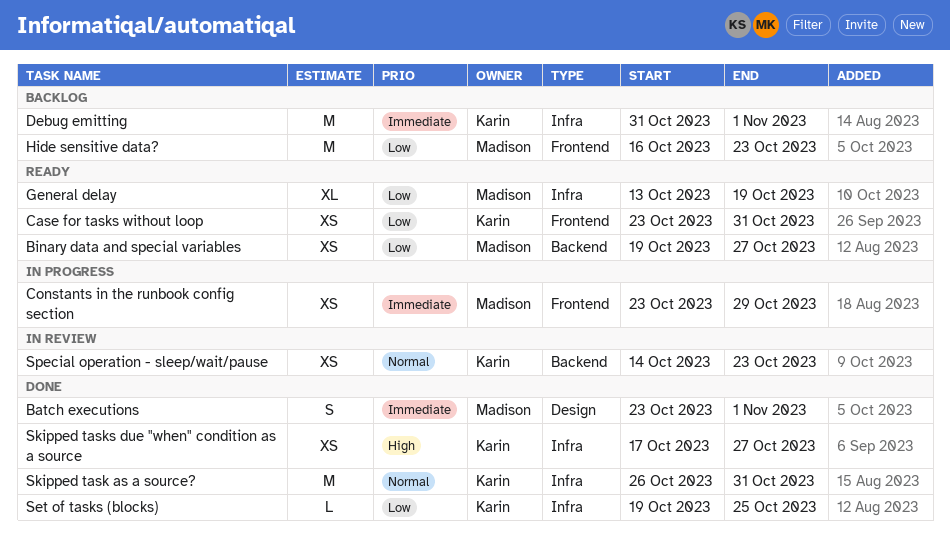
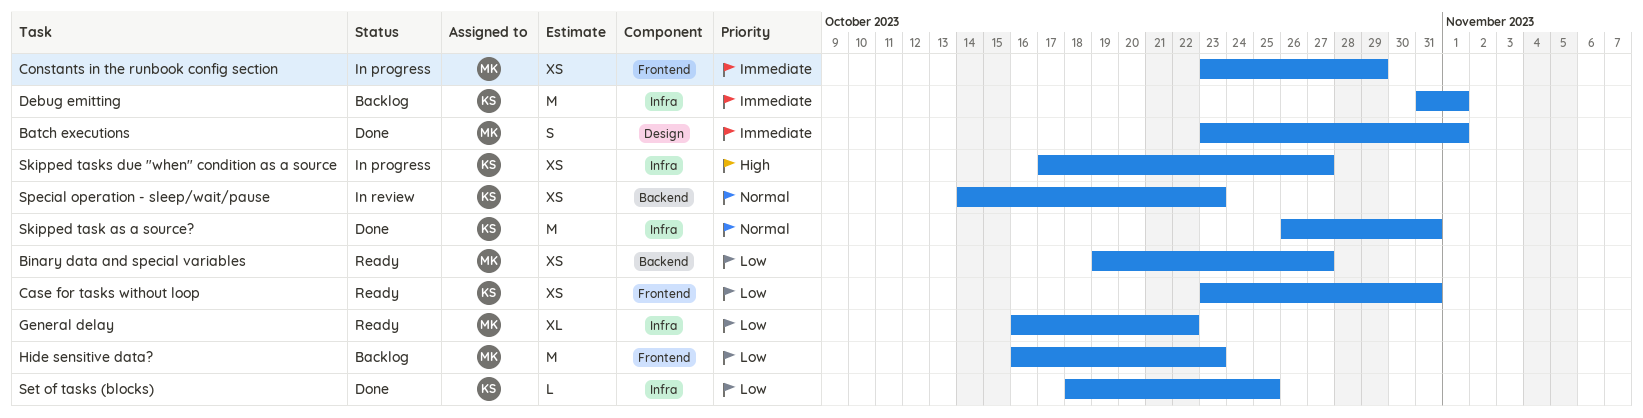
General delay, start: Oct 13 -> Oct 16
General delay, due: Oct 19 -> Oct 22
Set of tasks (blocks), start: Oct 19 -> Oct 18
Skipped tasks due "when" condition as a source, status: Done -> In progress

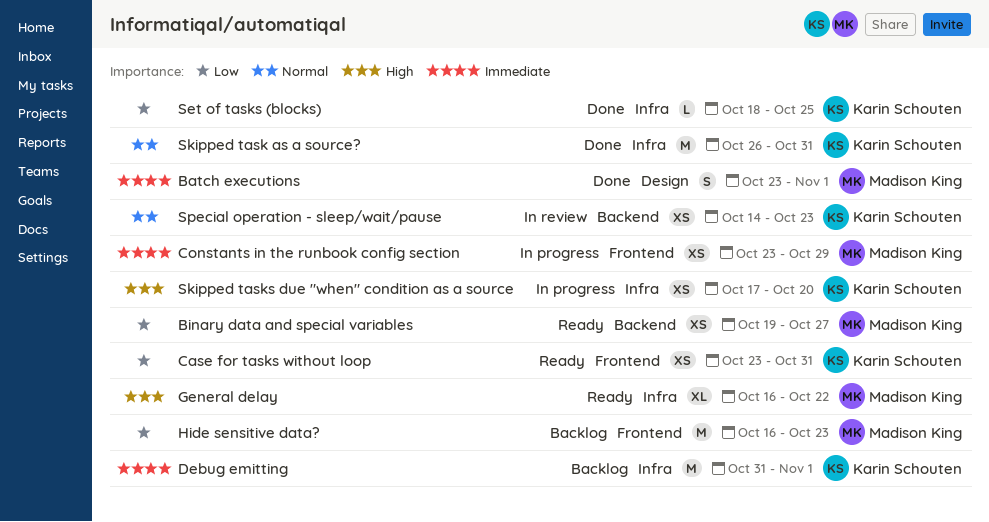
General delay, priority: Low -> High
Skipped tasks due "when" condition as a source, due: Oct 27 -> Oct 20

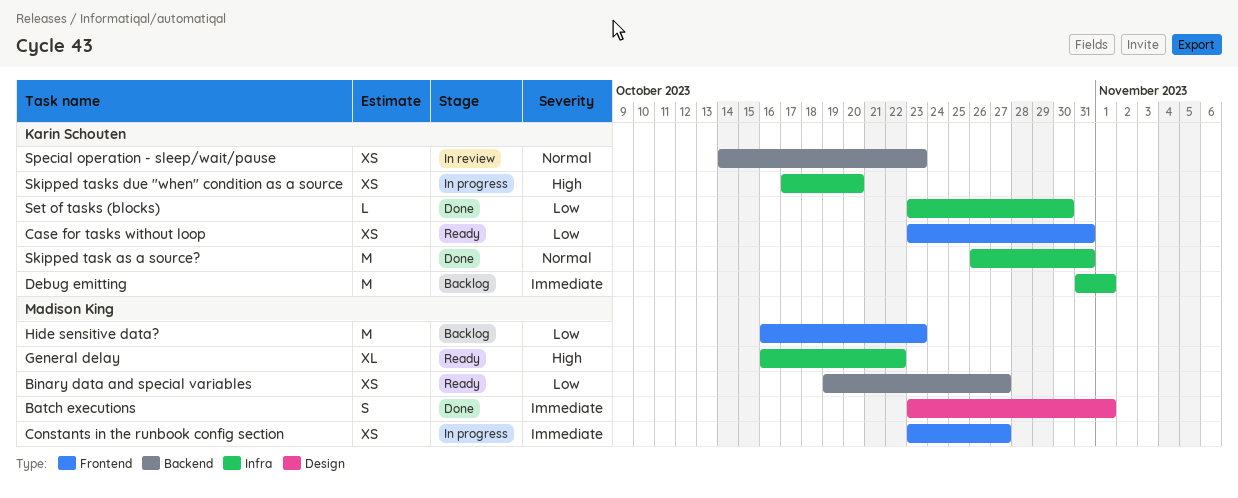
Constants in the runbook config section, due: Oct 29 -> Oct 27
Set of tasks (blocks), start: Oct 18 -> Oct 23
Set of tasks (blocks), due: Oct 25 -> Oct 30

